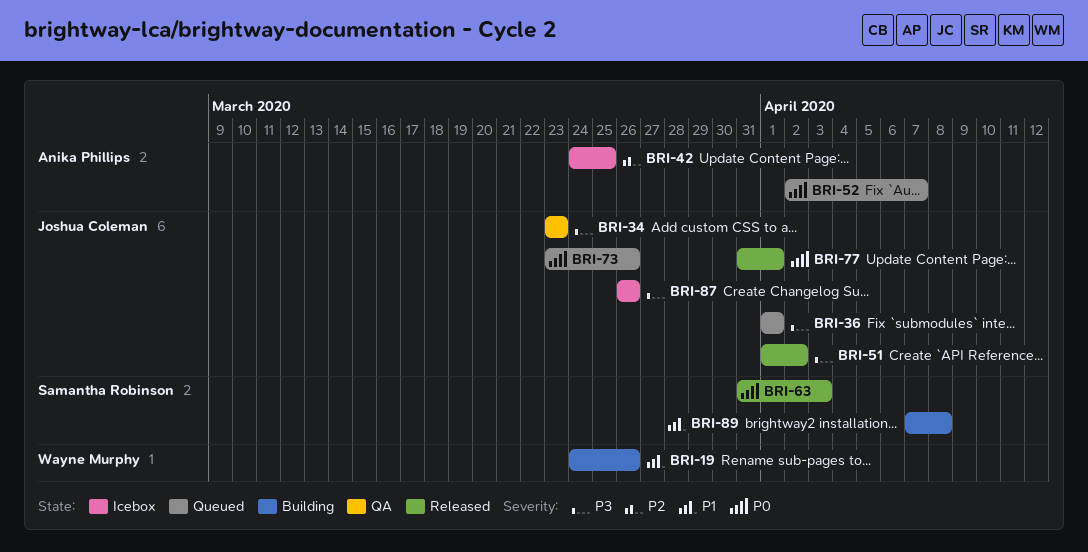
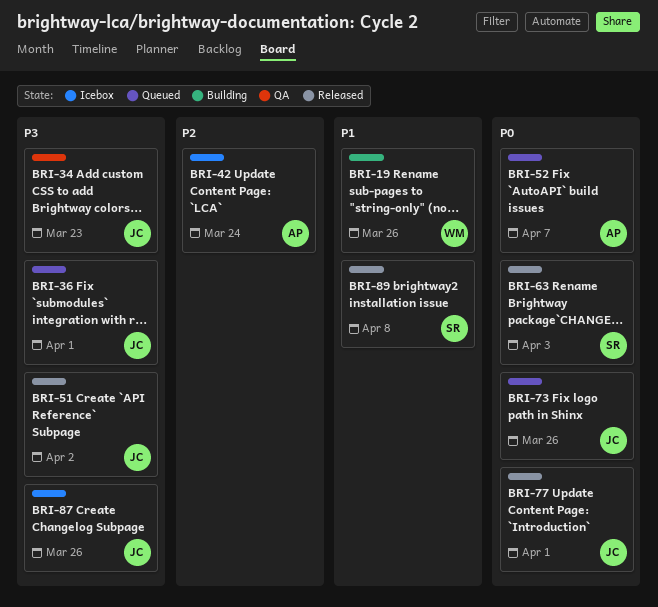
BRI-42, due: Mar 25 -> Mar 24
BRI-89, status: Building -> Released

